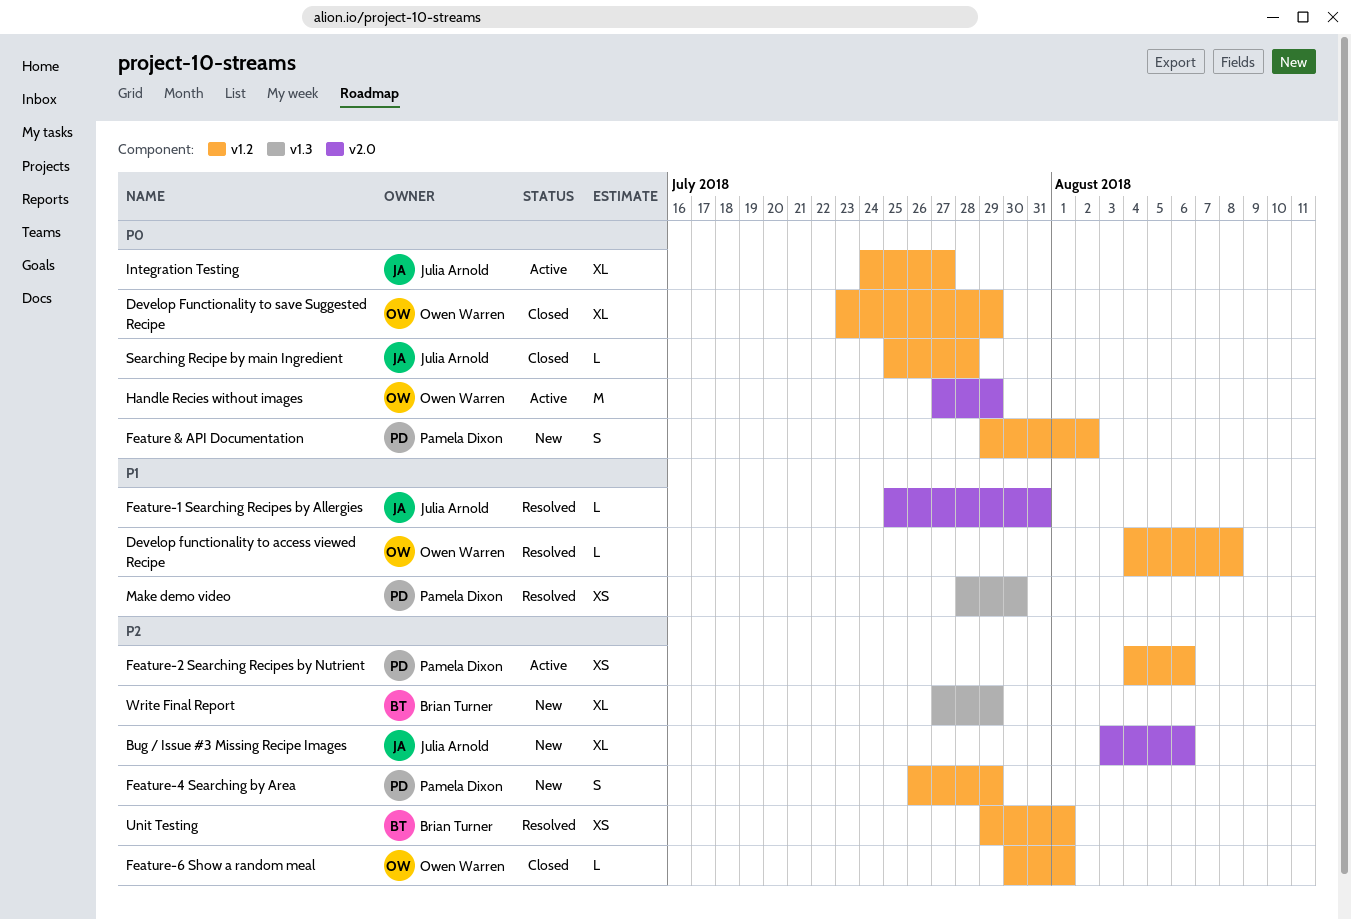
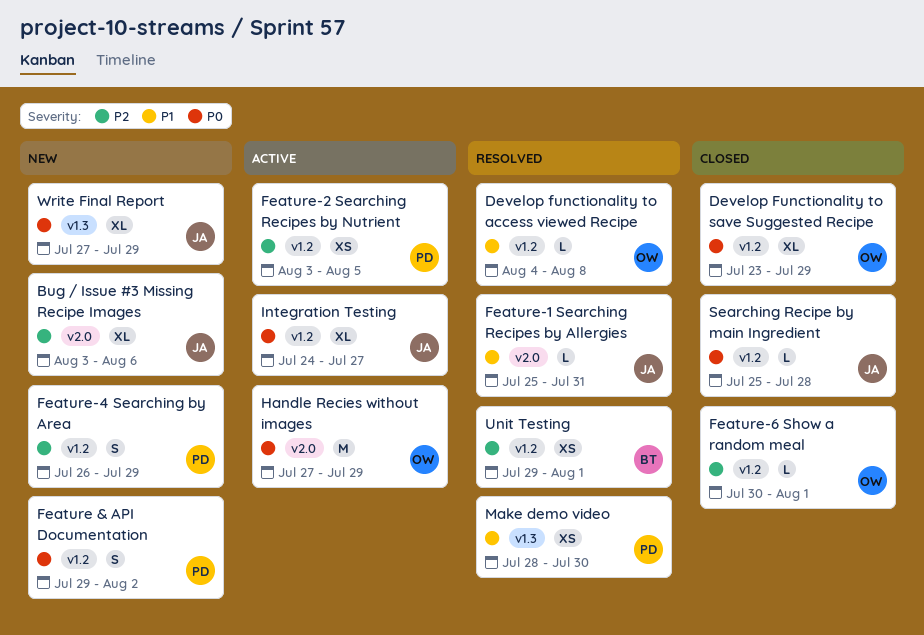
Feature-2 Searching Recipes by Nutrient, start: Aug 4 -> Aug 3
Feature-2 Searching Recipes by Nutrient, due: Aug 6 -> Aug 5
Write Final Report, owner: Brian Turner -> Julia Arnold
Write Final Report, priority: P2 -> P0

